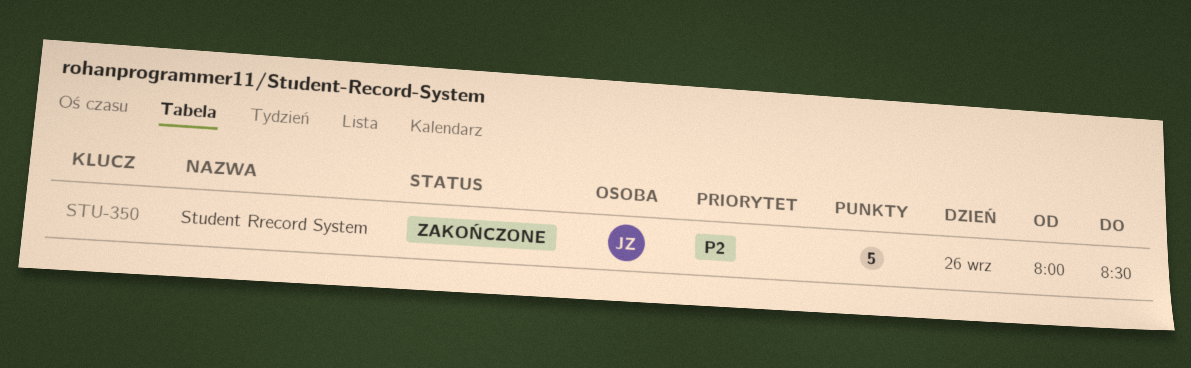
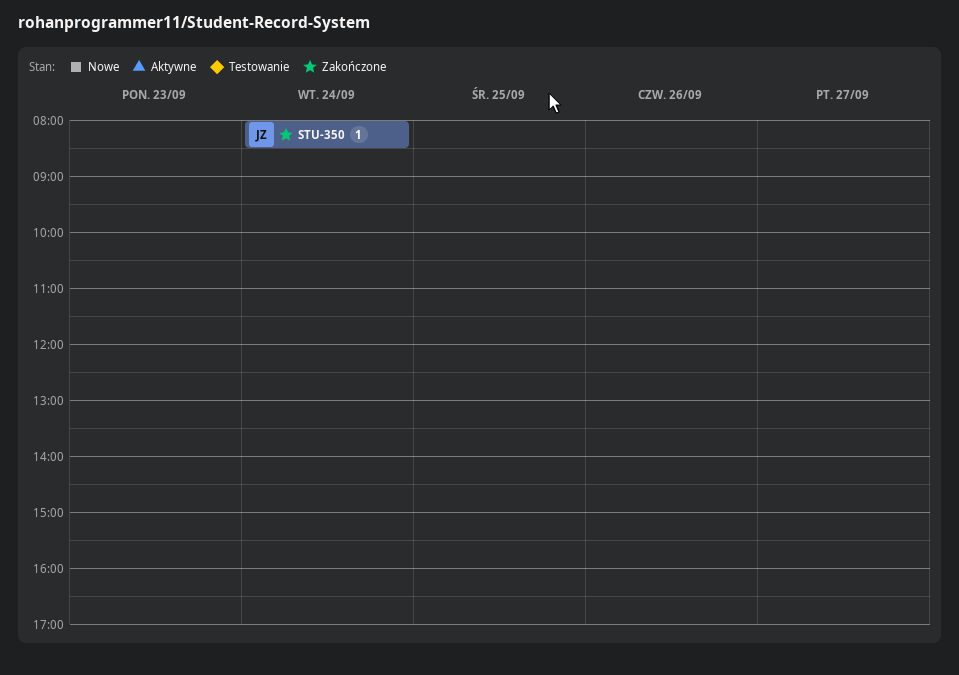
STU-350, estimate: 5 -> 1
STU-350, day: Sep 26 -> Sep 24

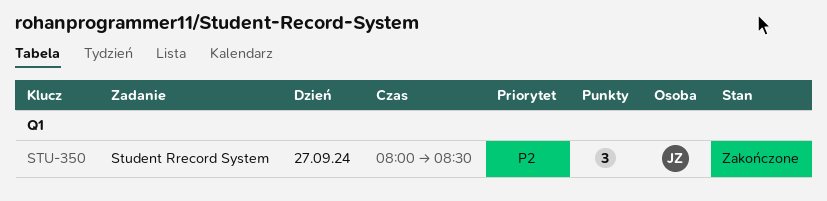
STU-350, estimate: 1 -> 3
STU-350, day: Sep 24 -> Sep 27

